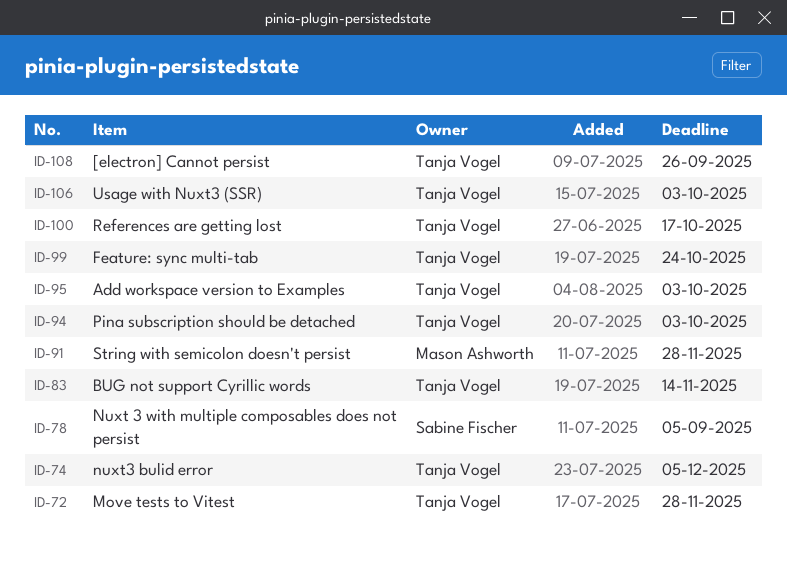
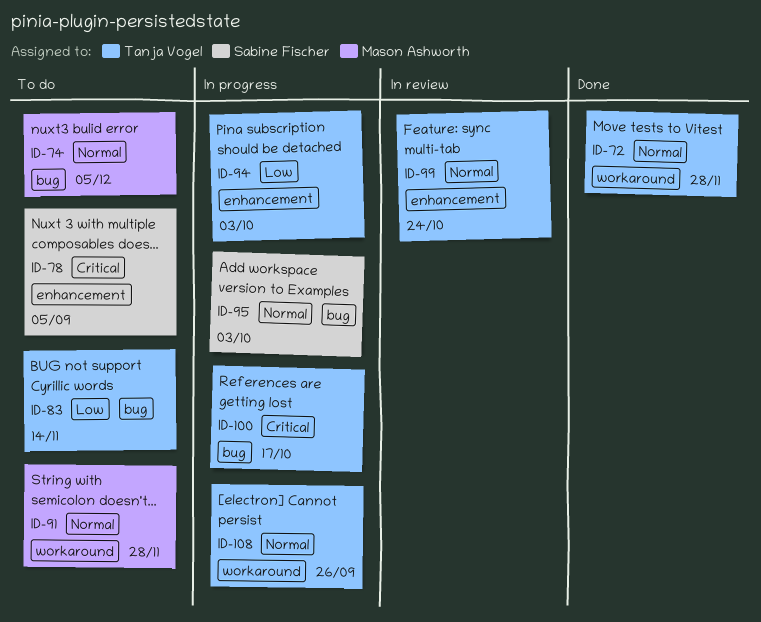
ID-74, owner: Tanja Vogel -> Mason Ashworth
ID-95, owner: Tanja Vogel -> Sabine Fischer
ID-106: present -> none

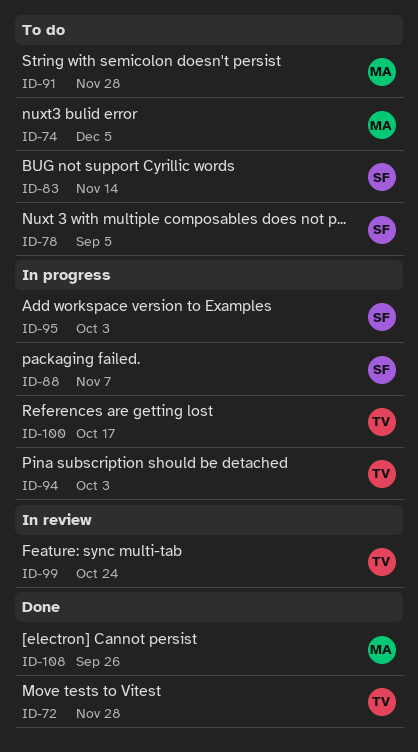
ID-83, owner: Tanja Vogel -> Sabine Fischer
ID-88: none -> present
ID-108, status: In progress -> Done
ID-108, owner: Tanja Vogel -> Mason Ashworth

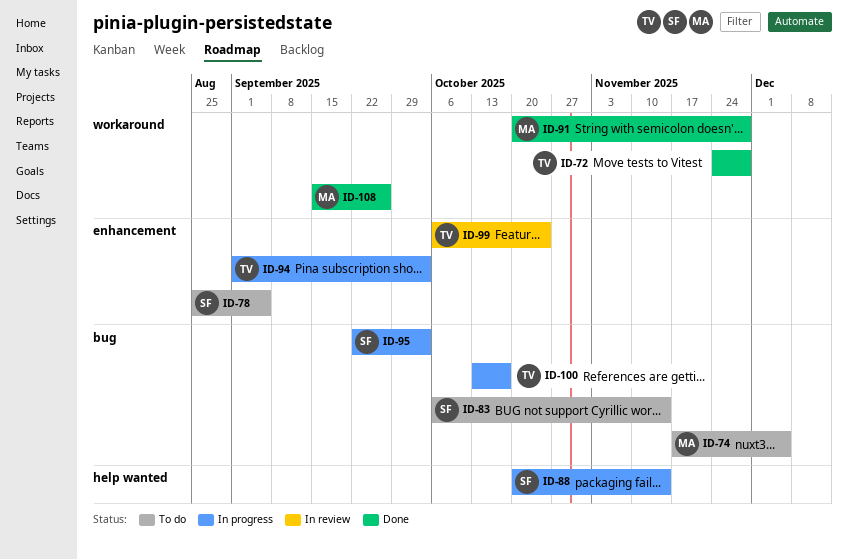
ID-88, due: Nov 7 -> Nov 14
ID-91, status: To do -> Done

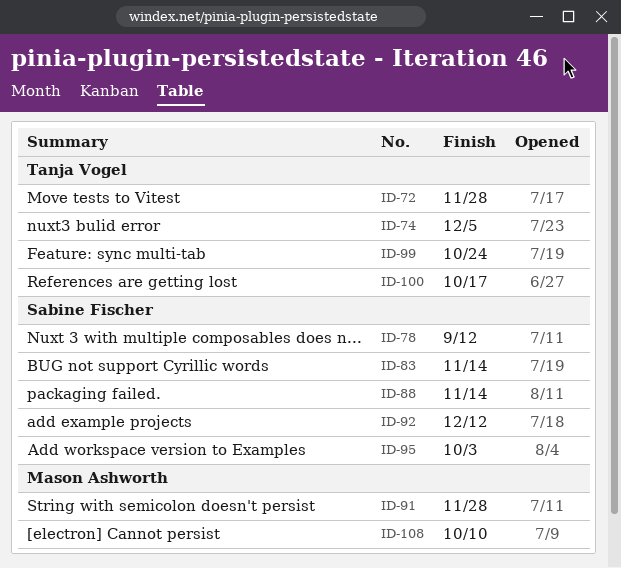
ID-74, owner: Mason Ashworth -> Tanja Vogel
ID-78, due: Sep 5 -> Sep 12
ID-92: none -> present
ID-94: present -> none
ID-108, due: Sep 26 -> Oct 10

